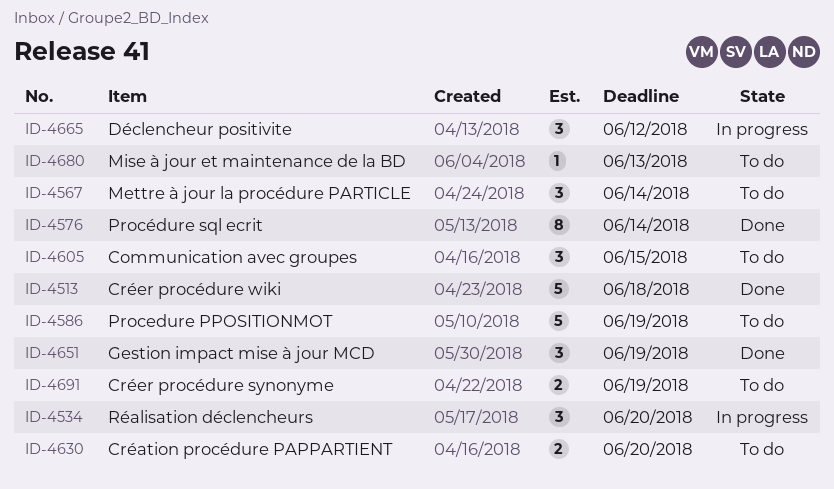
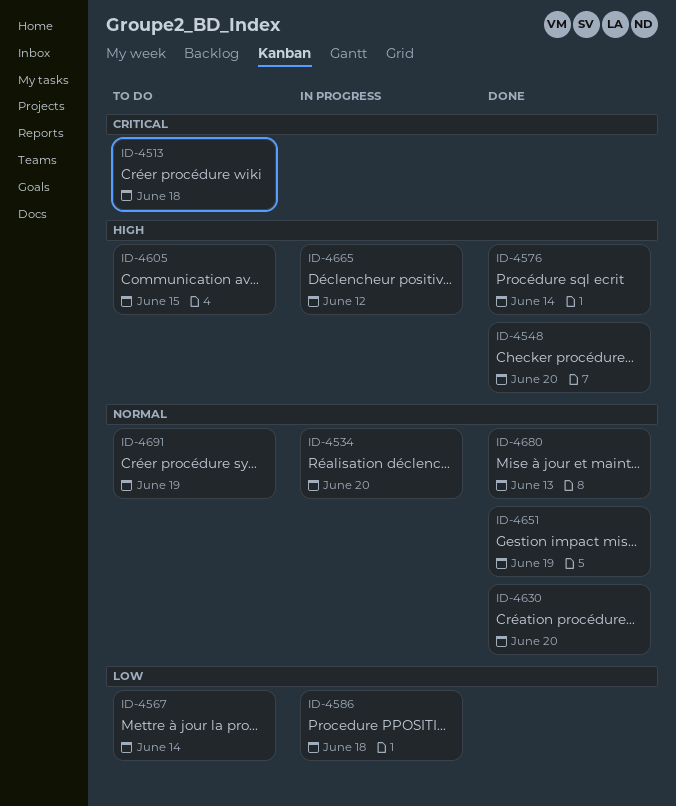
ID-4513, status: Done -> To do
ID-4548: none -> present
ID-4586, status: To do -> In progress
ID-4586, due: Jun 19 -> Jun 18
ID-4630, status: To do -> Done
ID-4680, status: To do -> Done

